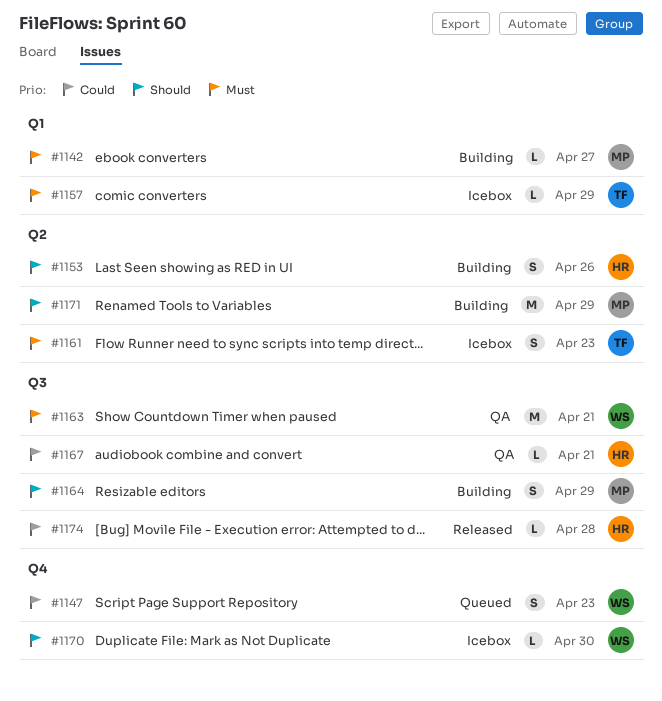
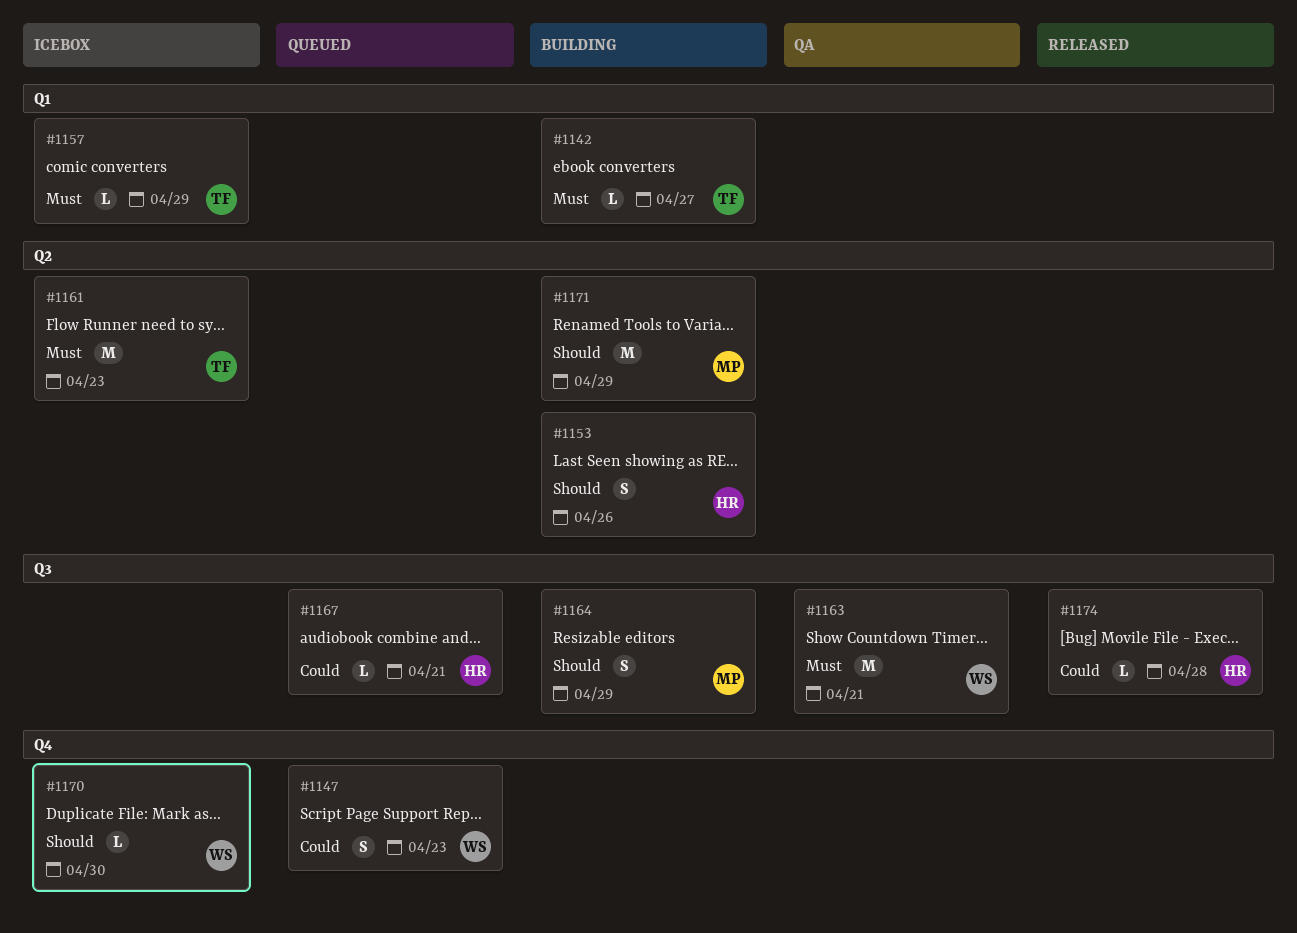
#1142, owner: MP -> TF
#1161, estimate: S -> M
#1167, status: QA -> Queued

